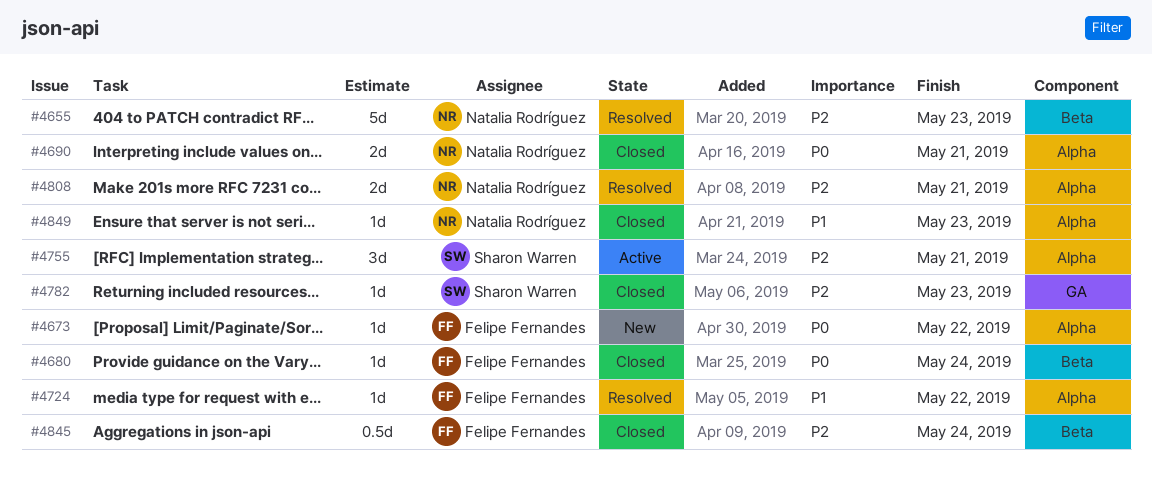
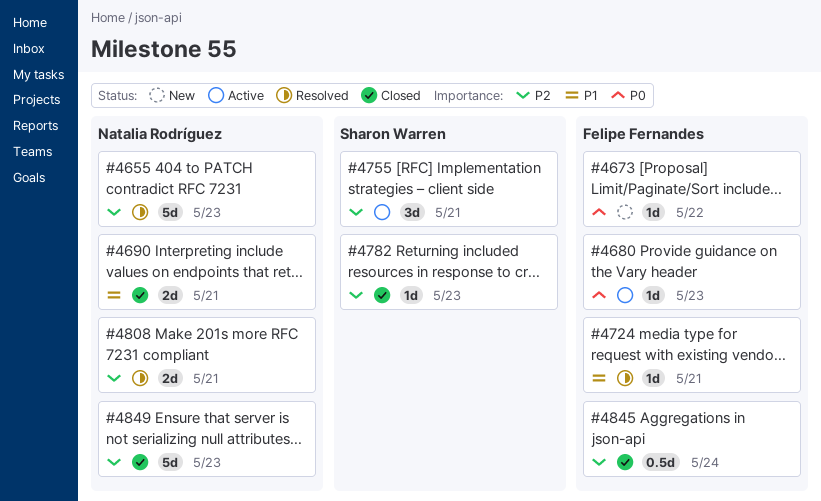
#4680, status: Closed -> Active
#4680, due: May 24 -> May 23
#4690, priority: P0 -> P1
#4724, due: May 22 -> May 21
#4849, priority: P1 -> P2
#4849, estimate: 1d -> 5d

